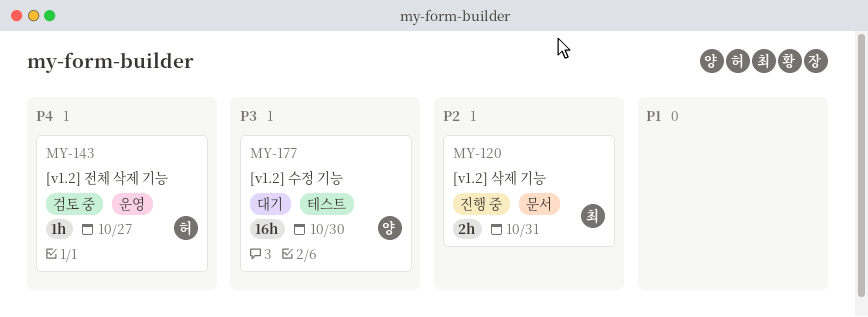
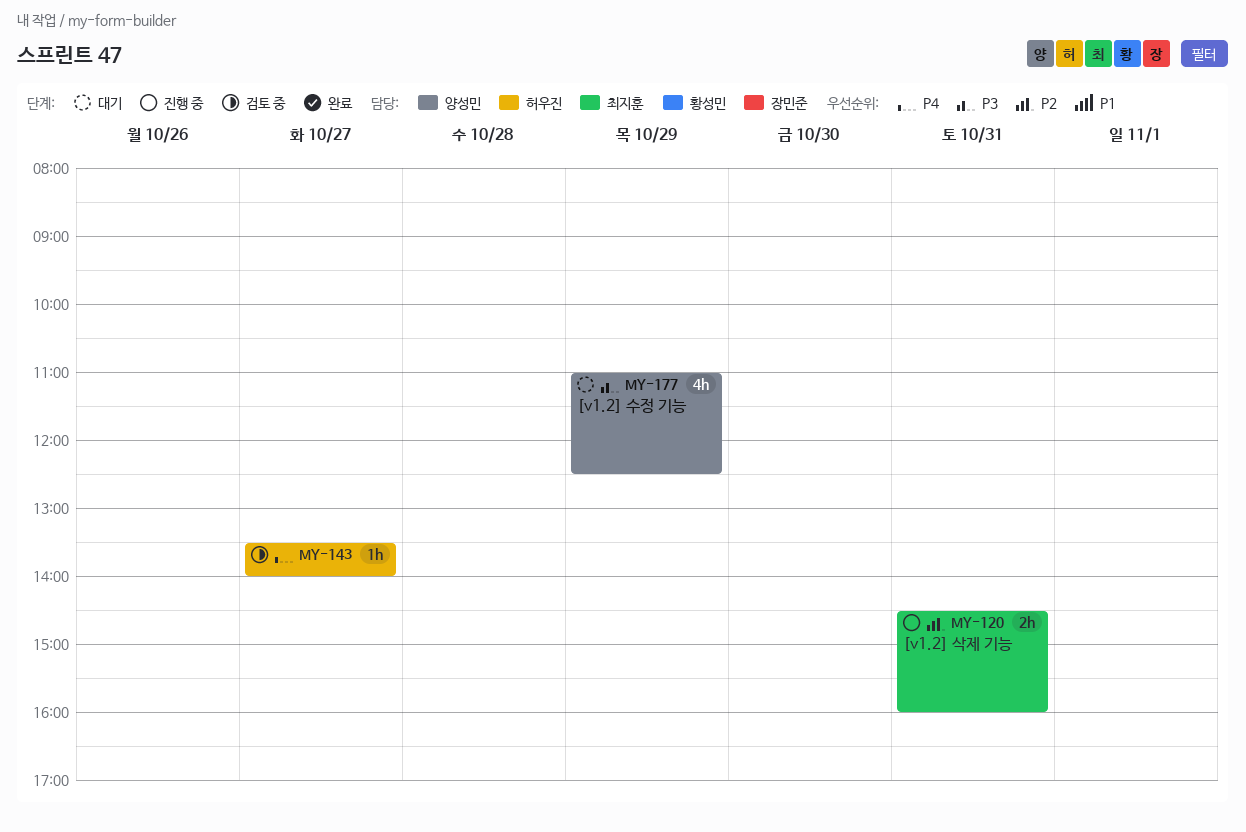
MY-177, estimate: 16h -> 4h
MY-177, day: Oct 30 -> Oct 29

